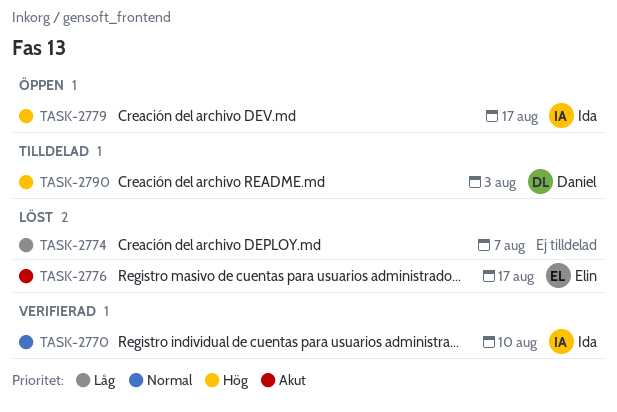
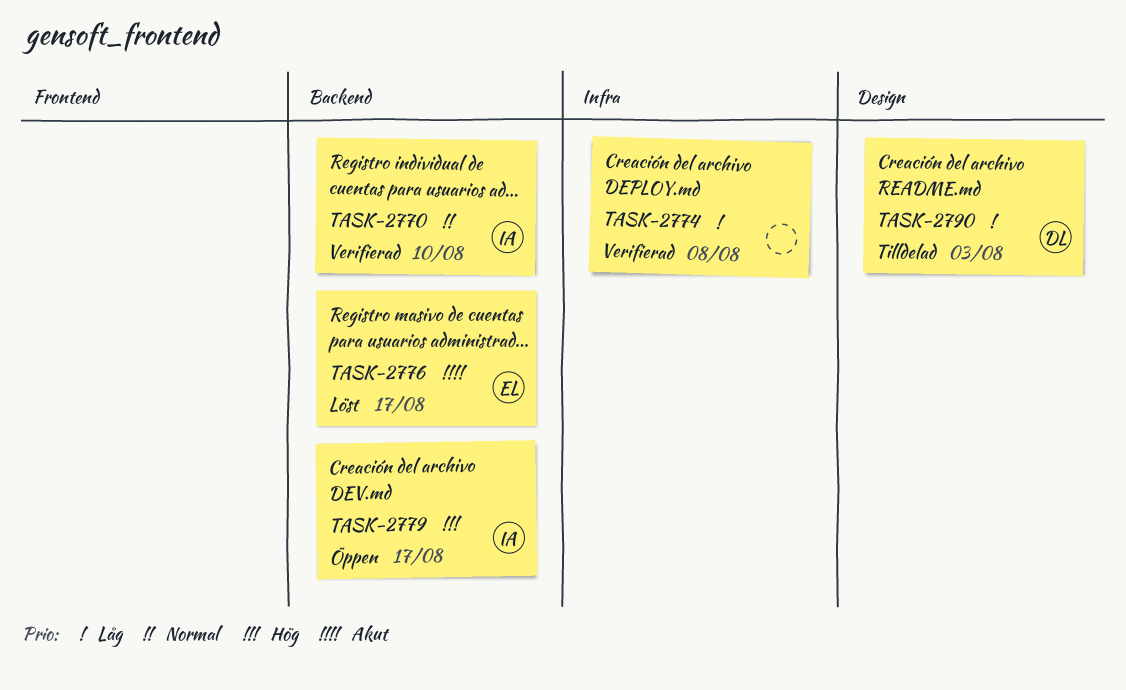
TASK-2774, status: Löst -> Verifierad
TASK-2774, due: Aug 7 -> Aug 8
TASK-2790, priority: Hög -> Låg

